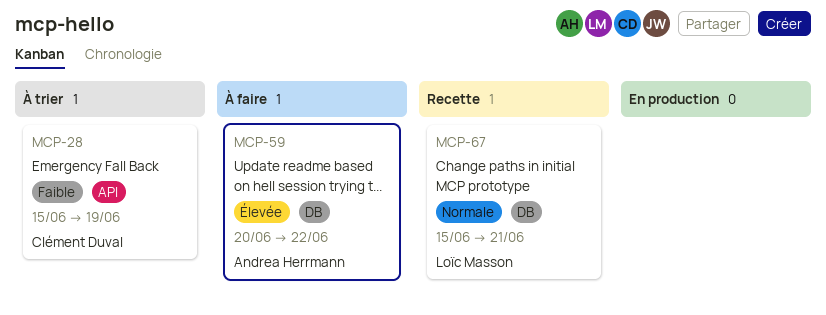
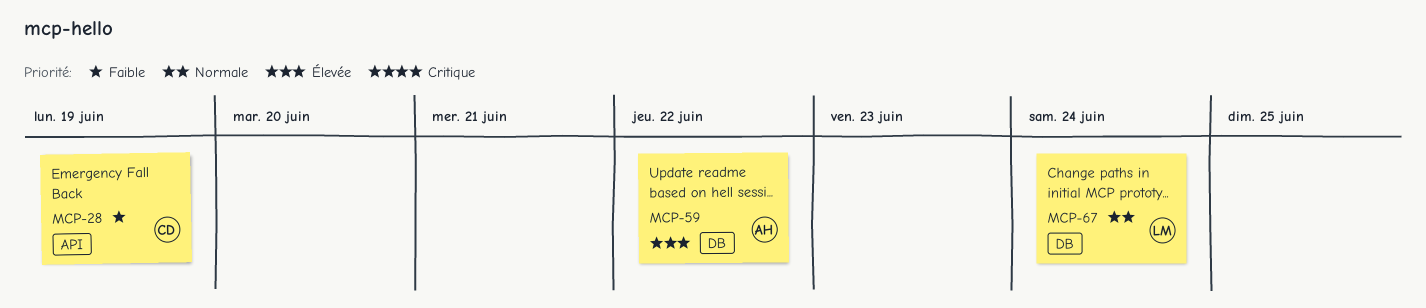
MCP-67, due: Jun 21 -> Jun 24

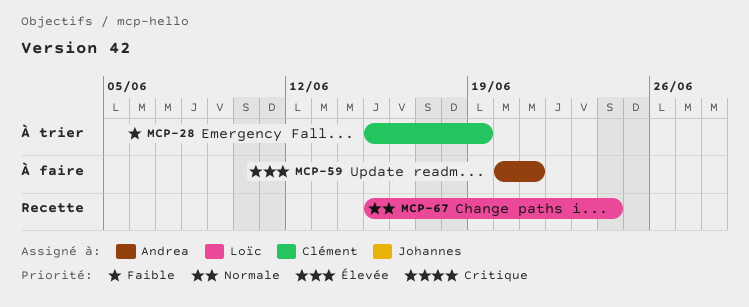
MCP-59, due: Jun 22 -> Jun 21

